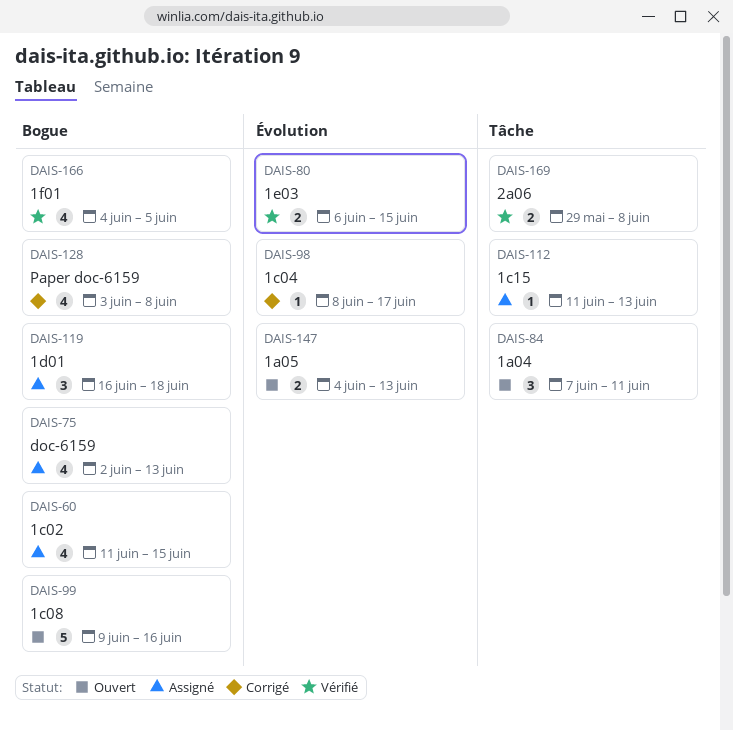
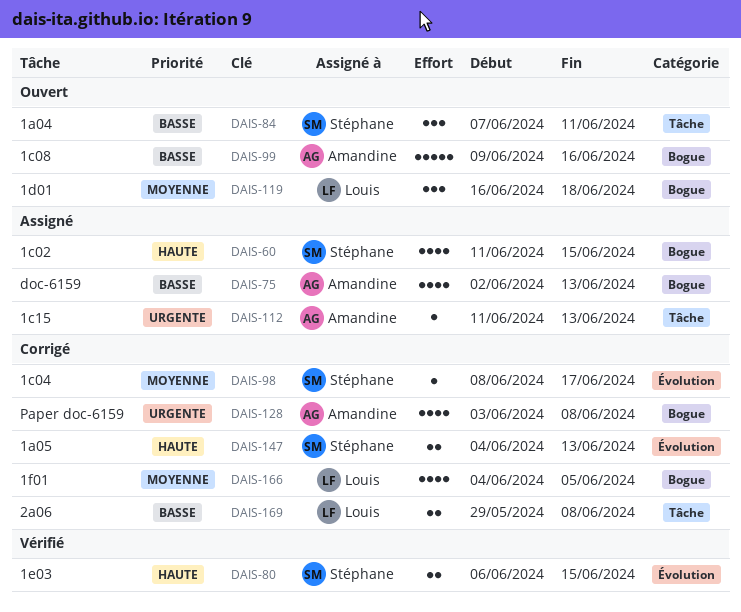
DAIS-119, status: Assigné -> Ouvert
DAIS-147, status: Ouvert -> Corrigé
DAIS-166, status: Vérifié -> Corrigé
DAIS-169, status: Vérifié -> Corrigé

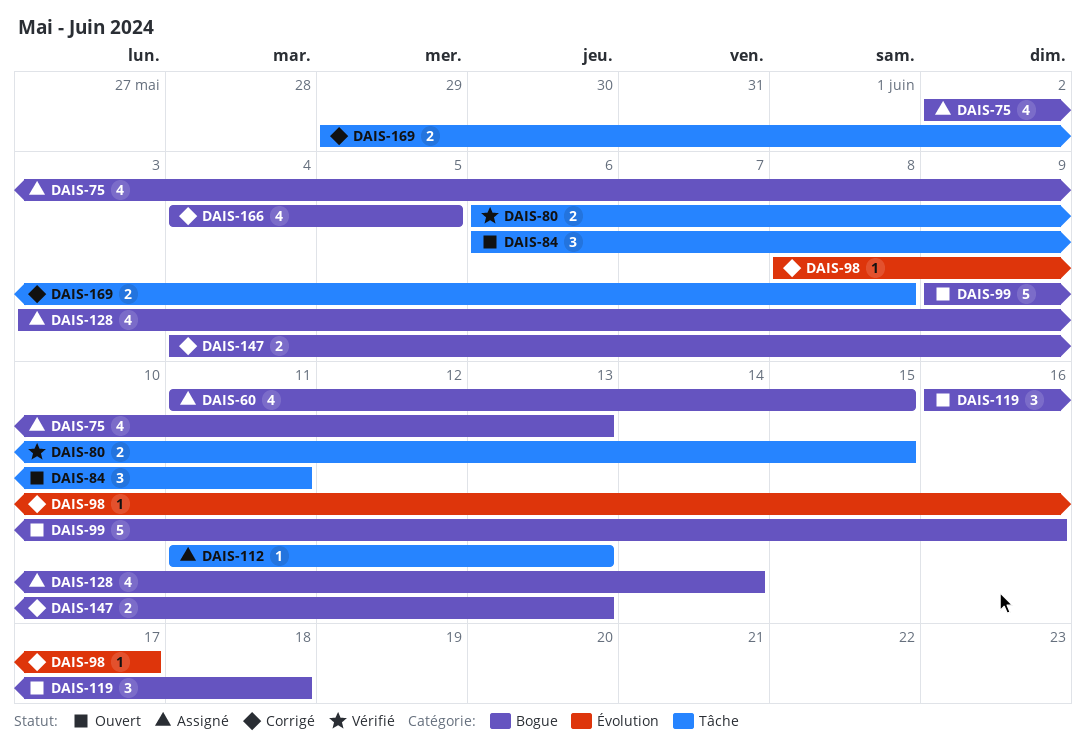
DAIS-80, label: Évolution -> Tâche
DAIS-84, start: Jun 7 -> Jun 6
DAIS-128, status: Corrigé -> Assigné
DAIS-128, due: Jun 8 -> Jun 14
DAIS-147, label: Évolution -> Bogue

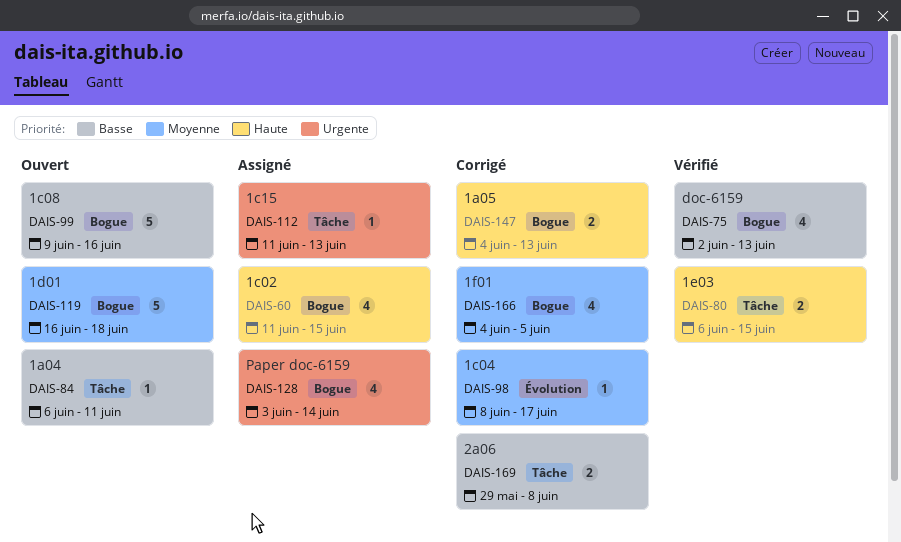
DAIS-75, status: Assigné -> Vérifié
DAIS-84, estimate: 3 -> 1
DAIS-119, estimate: 3 -> 5

